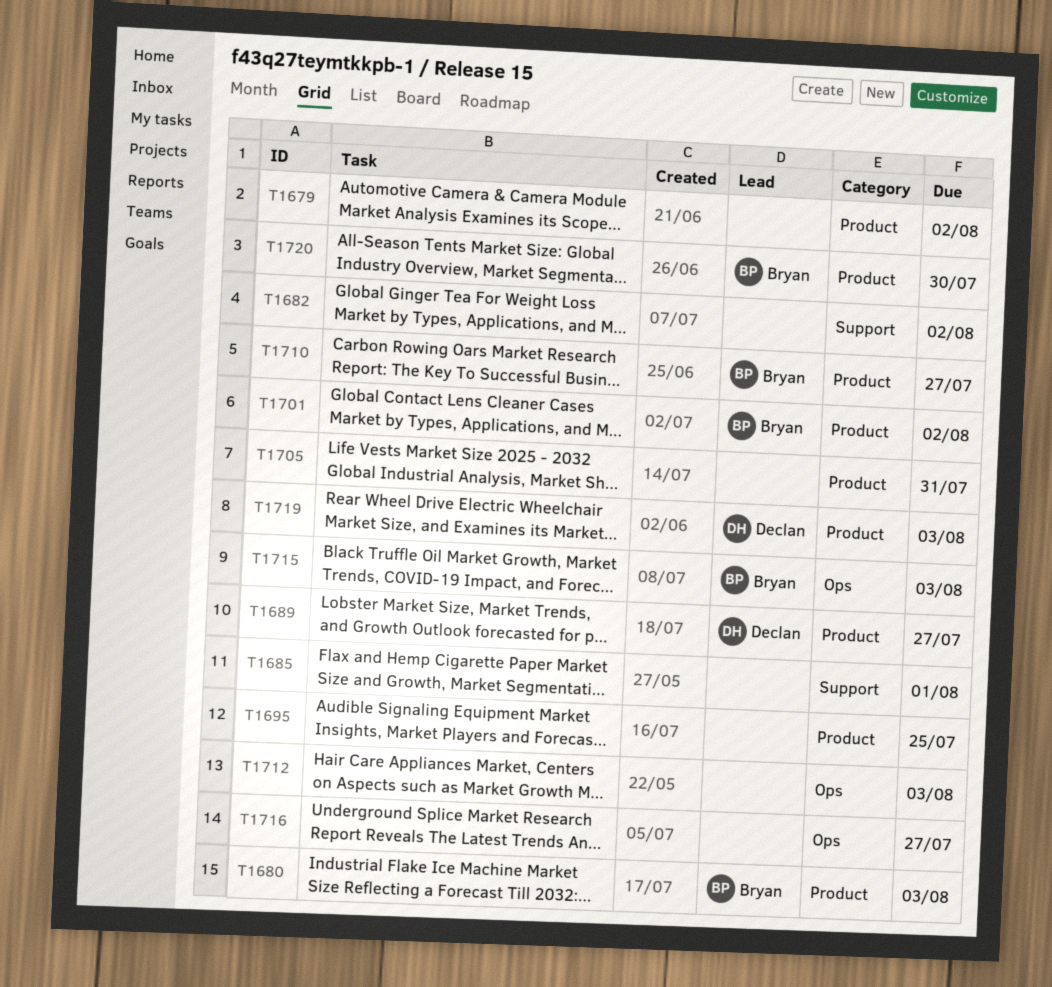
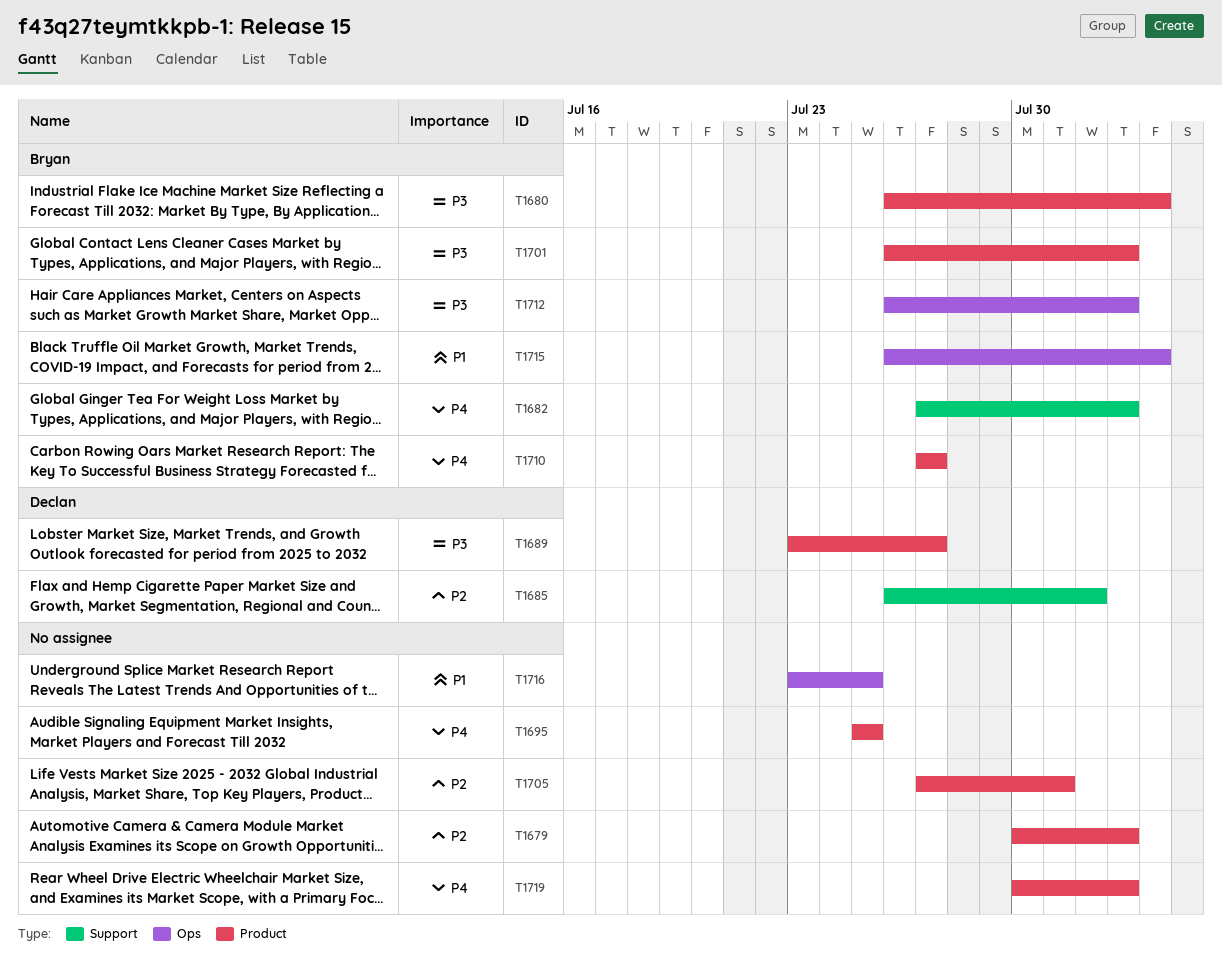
T1682, owner: none -> Bryan
T1685, owner: none -> Declan
T1712, owner: none -> Bryan
T1712, due: Aug 3 -> Aug 2
T1716, due: Jul 27 -> Jul 25
T1719, owner: Declan -> none
T1719, due: Aug 3 -> Aug 2
T1720: present -> none

